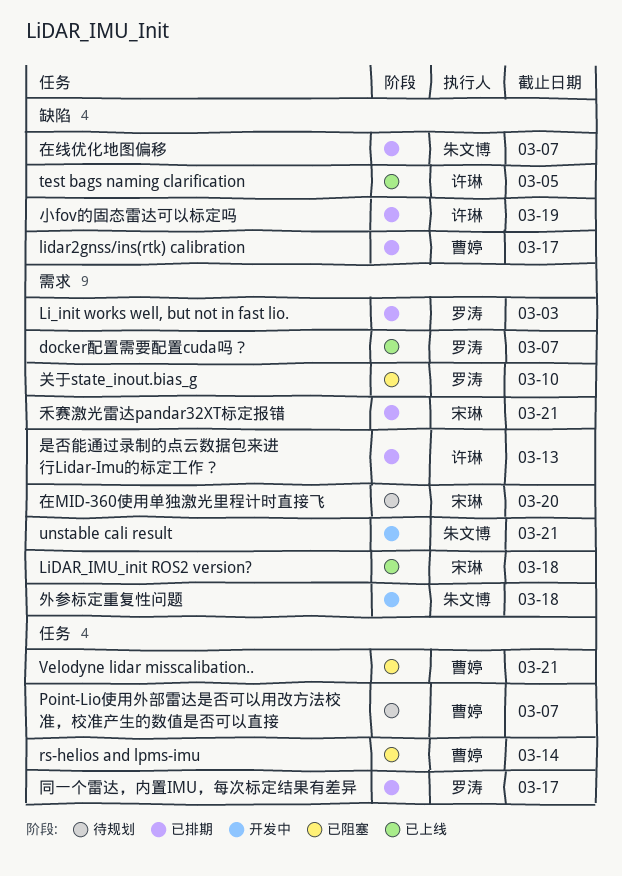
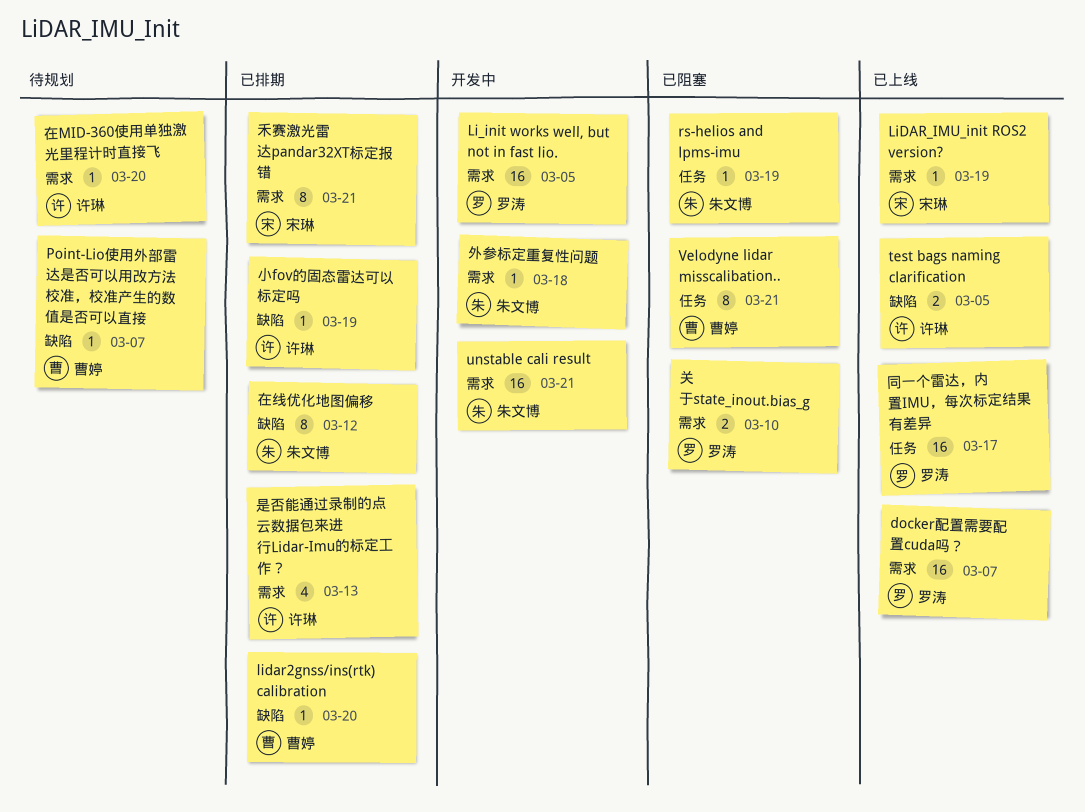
Li_init works well, but not in fast lio., status: 已排期 -> 开发中
Li_init works well, but not in fast lio., due: Mar 3 -> Mar 5
lidar2gnss/ins(rtk) calibration, due: Mar 17 -> Mar 20
LiDAR_IMU_init ROS2 version?, due: Mar 18 -> Mar 19
Point-Lio使用外部雷达是否可以用改方法校准，校准产生的数值是否可以直接, label: 任务 -> 缺陷
rs-helios and lpms-imu, owner: 曹婷 -> 朱文博
rs-helios and lpms-imu, due: Mar 14 -> Mar 19
同一个雷达，内置IMU，每次标定结果有差异, status: 已排期 -> 已上线
在MID-360使用单独激光里程计时直接飞, owner: 宋琳 -> 许琳
在线优化地图偏移, due: Mar 7 -> Mar 12

